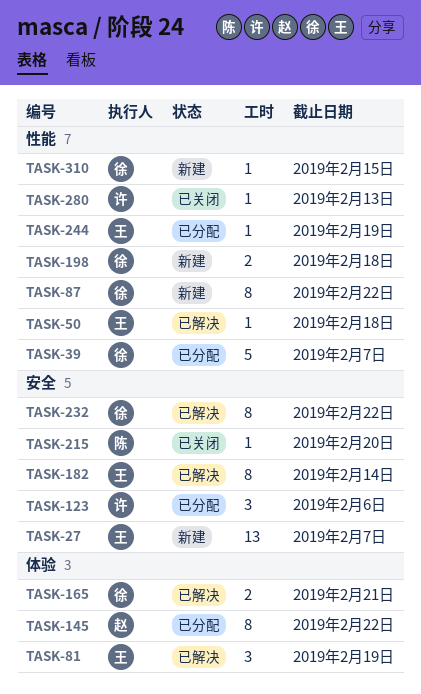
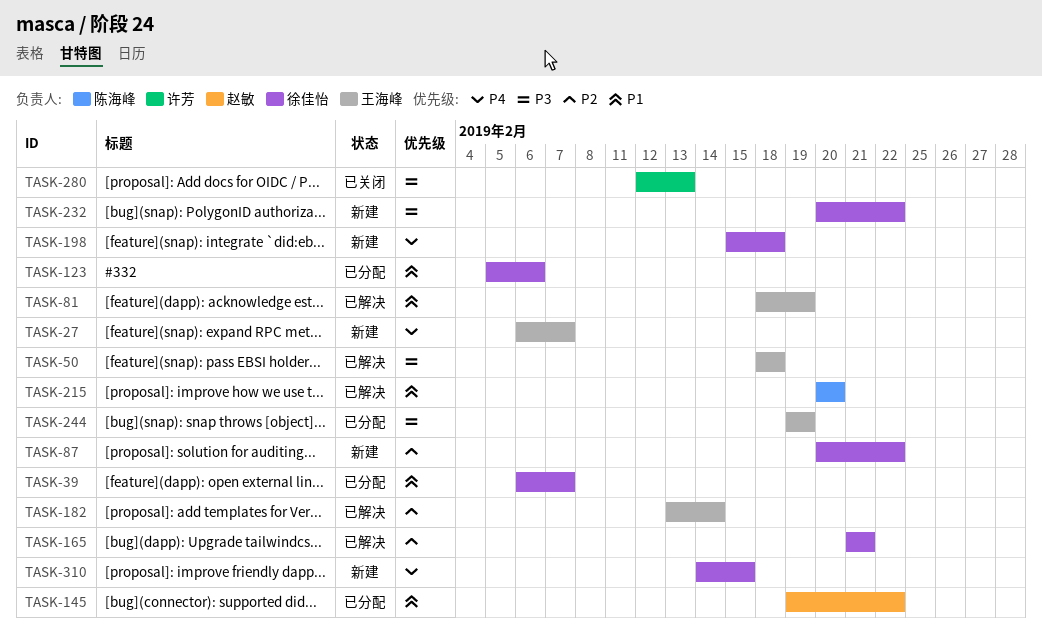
TASK-123, owner: 许芳 -> 徐佳怡
TASK-215, status: 已关闭 -> 已解决
TASK-232, status: 已解决 -> 新建

